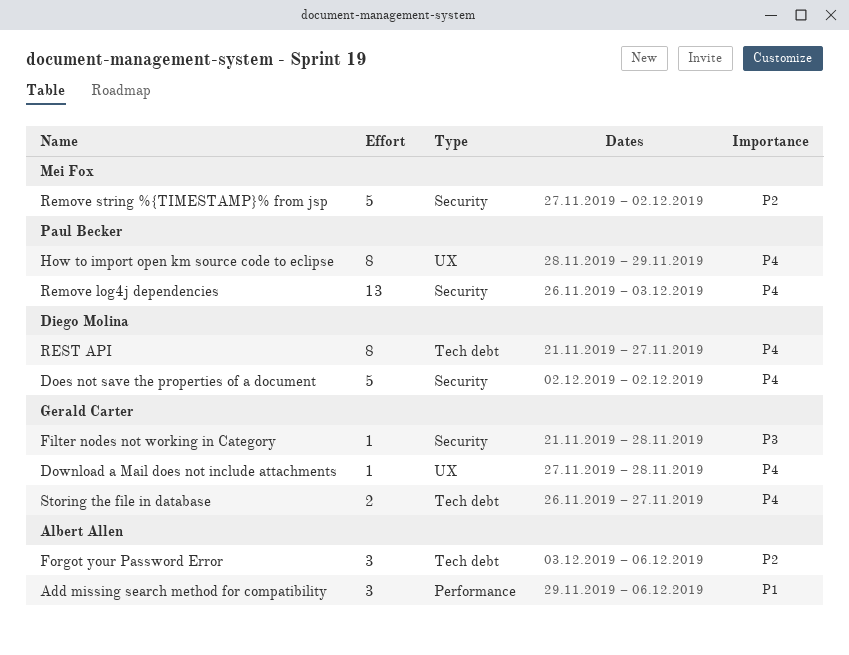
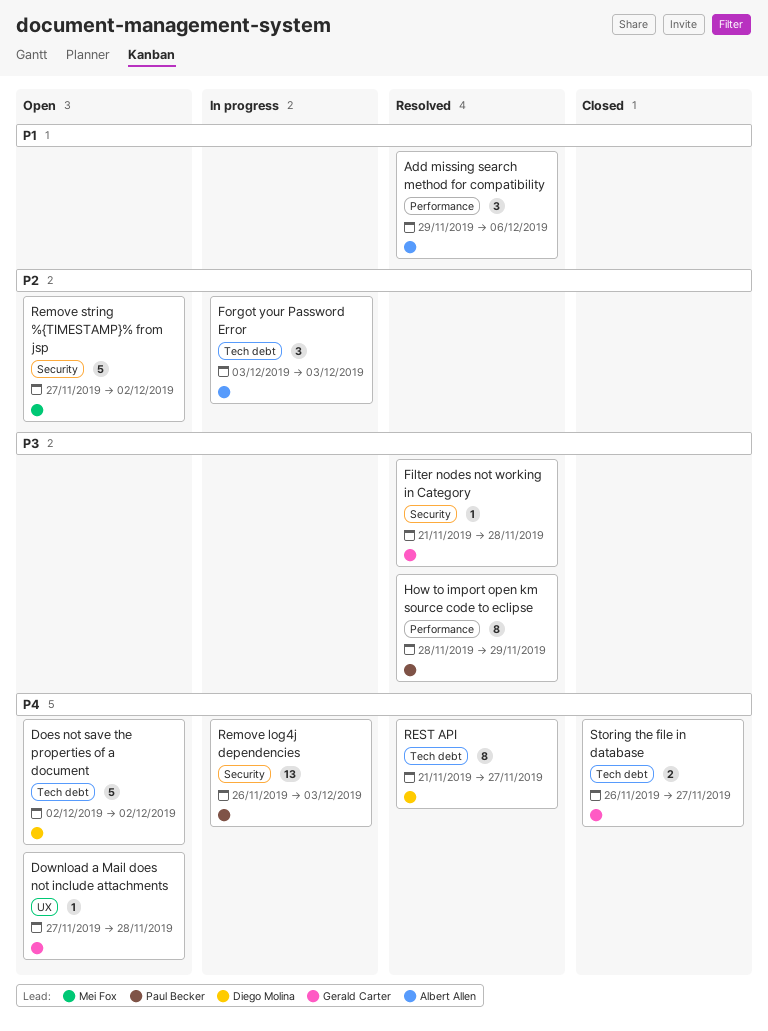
Does not save the properties of a document, label: Security -> Tech debt
Forgot your Password Error, due: Dec 6 -> Dec 3
How to import open km source code to eclipse, priority: P4 -> P3
How to import open km source code to eclipse, label: UX -> Performance

